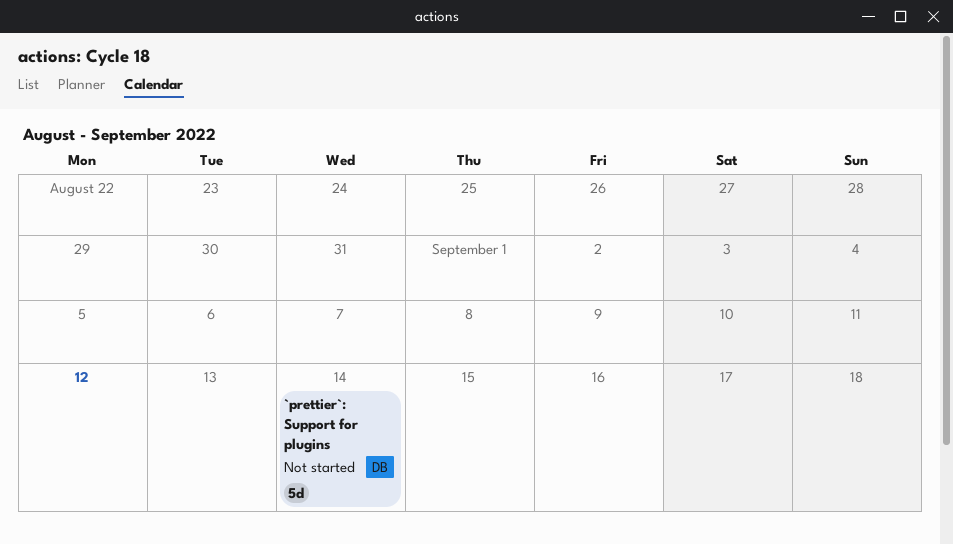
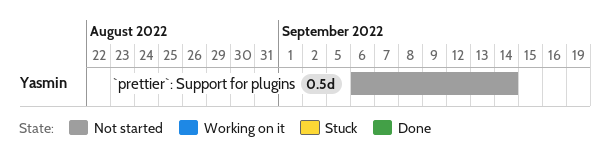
`prettier`: Support for plugins, estimate: 5d -> 0.5d

